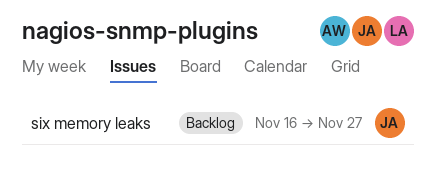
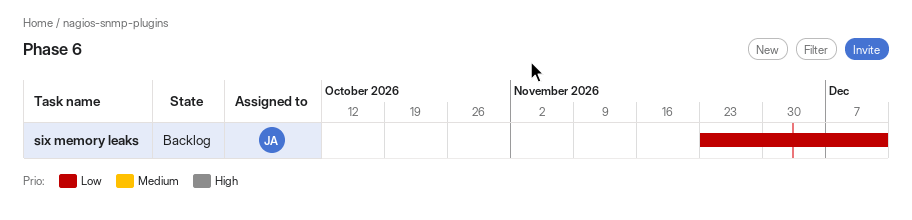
six memory leaks, start: Nov 16 -> Nov 23
six memory leaks, due: Nov 27 -> Dec 11

